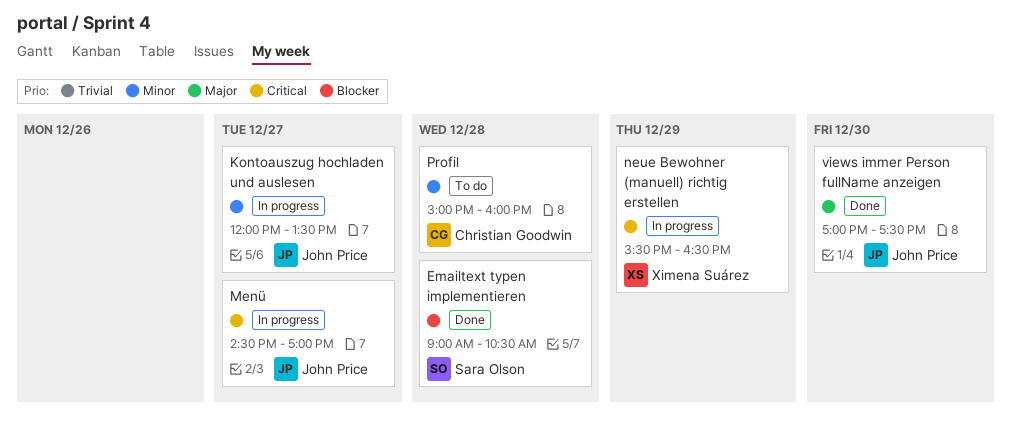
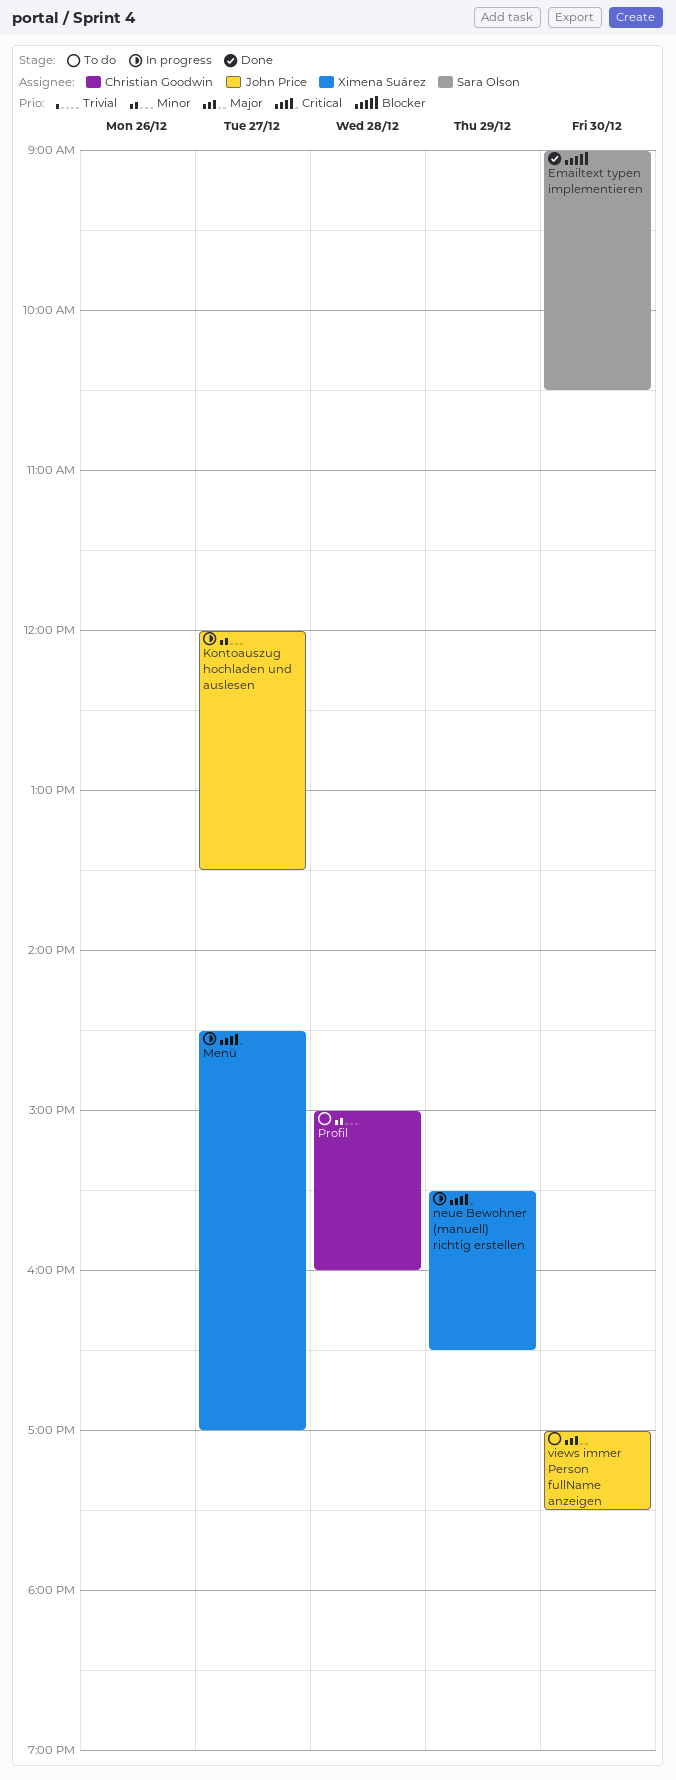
Emailtext typen implementieren, day: Dec 28 -> Dec 30
Menü, owner: John Price -> Ximena Suárez
views immer Person fullName anzeigen, status: Done -> To do

